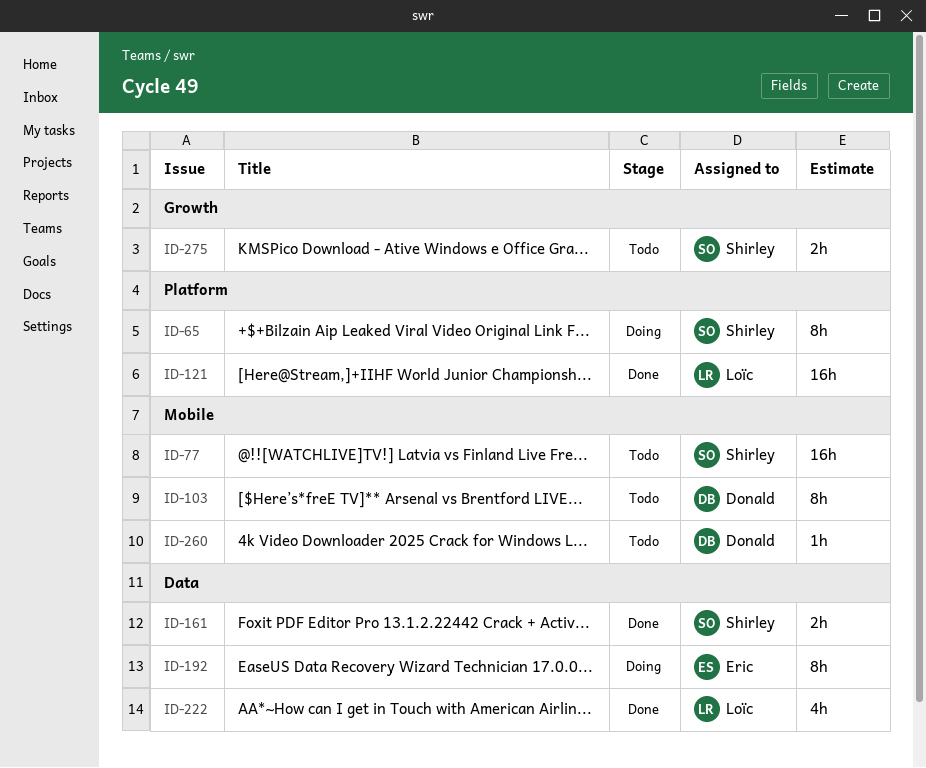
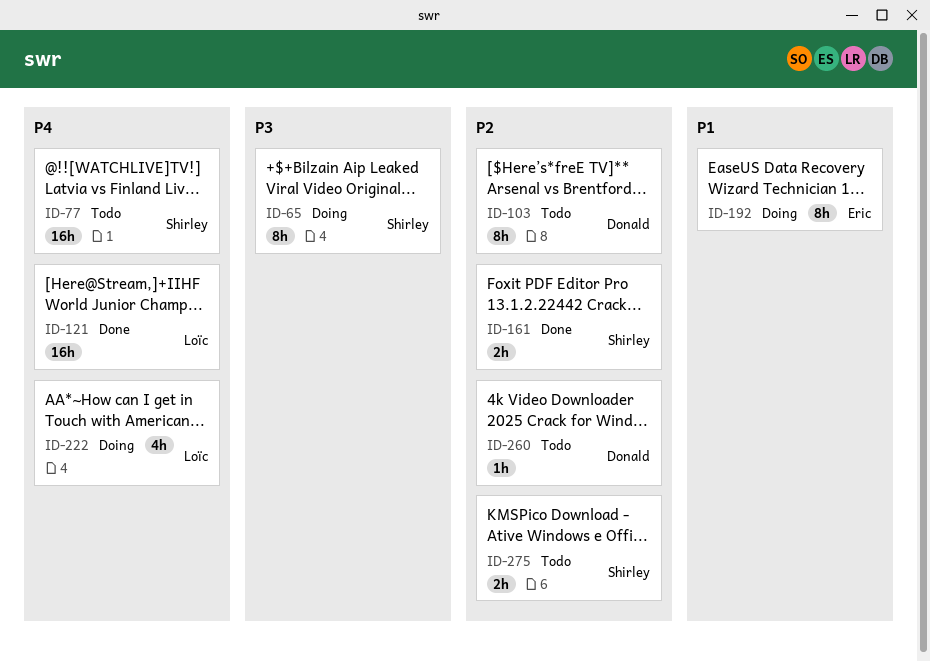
ID-222, status: Done -> Doing

